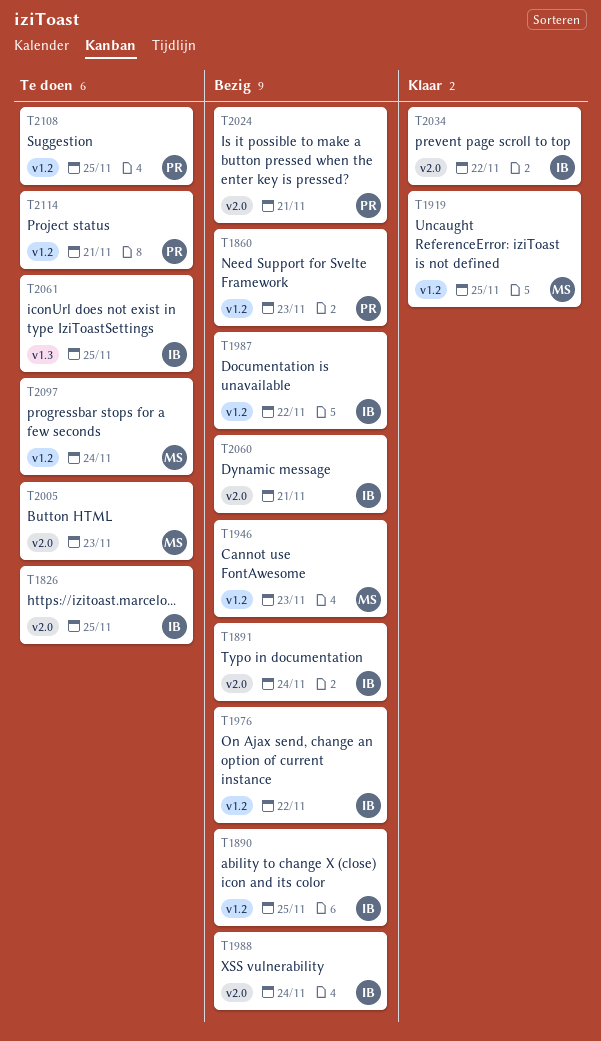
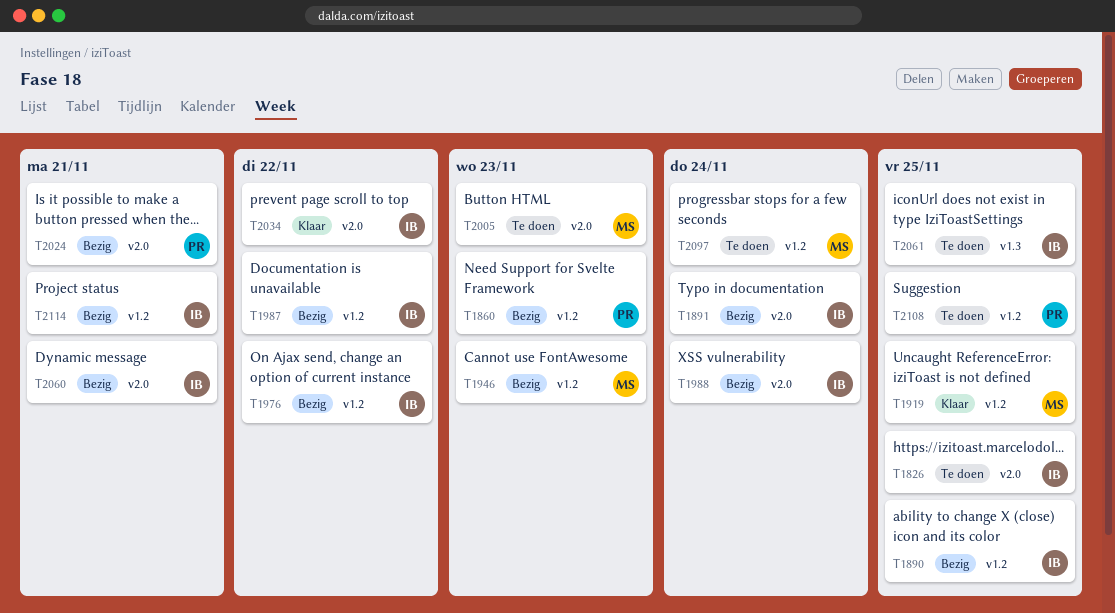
T2114, status: Te doen -> Bezig
T2114, owner: PR -> IB

